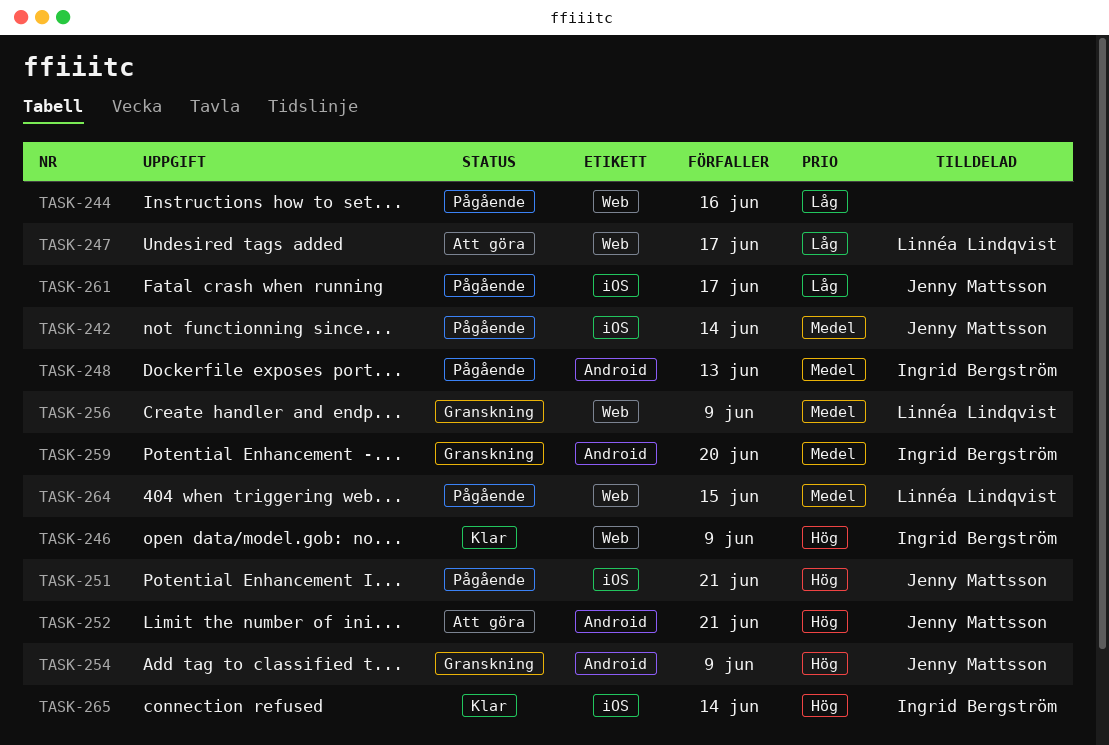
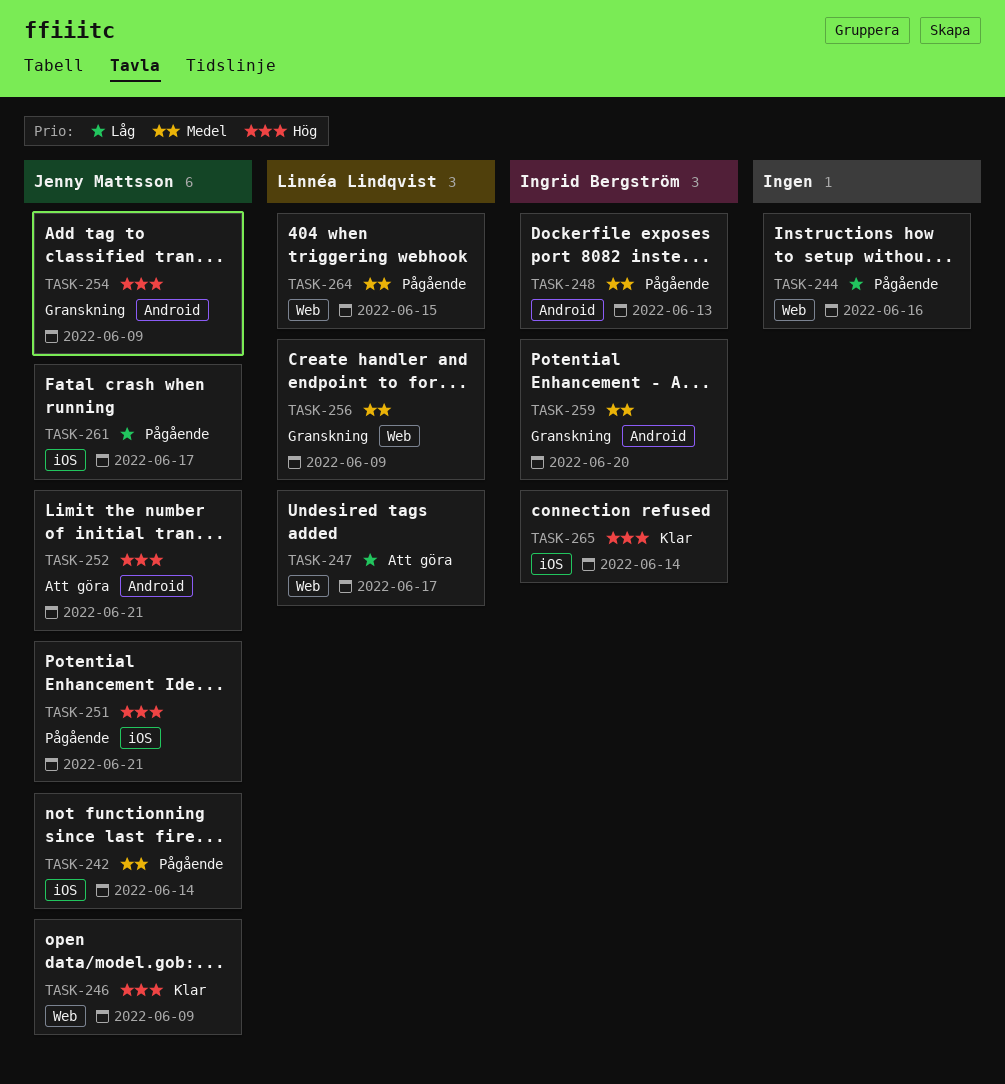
TASK-246, owner: Ingrid Bergström -> Jenny Mattsson

